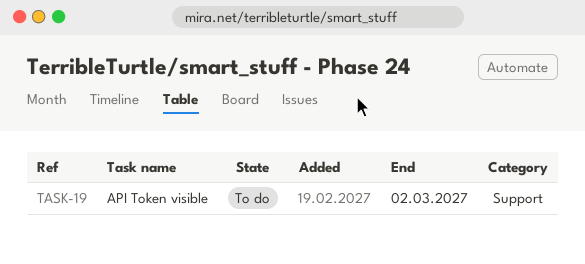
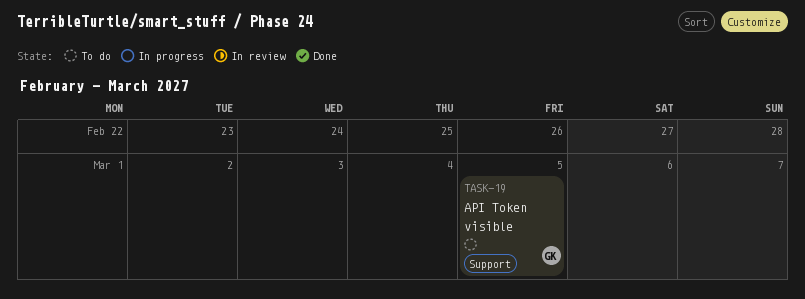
TASK-19, due: Mar 2 -> Mar 5

